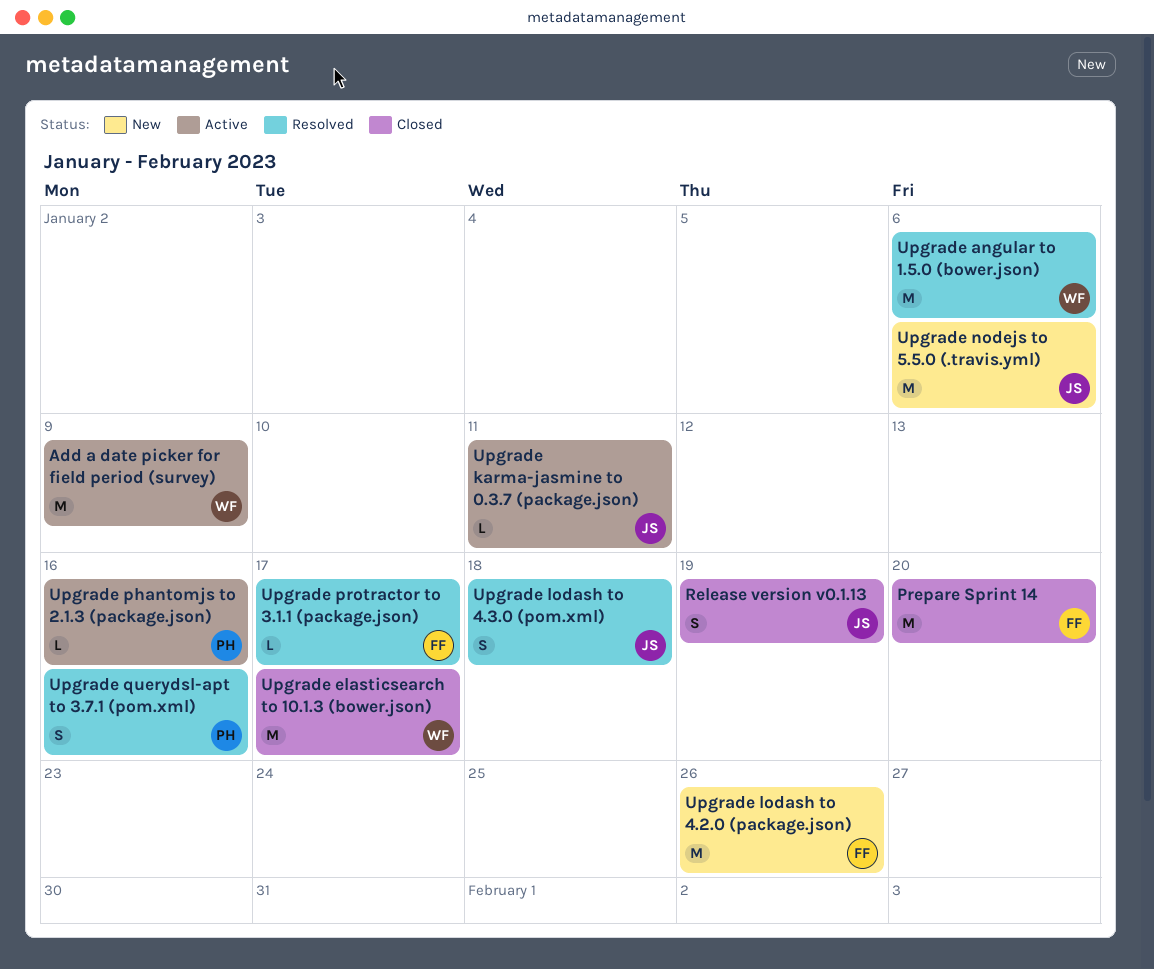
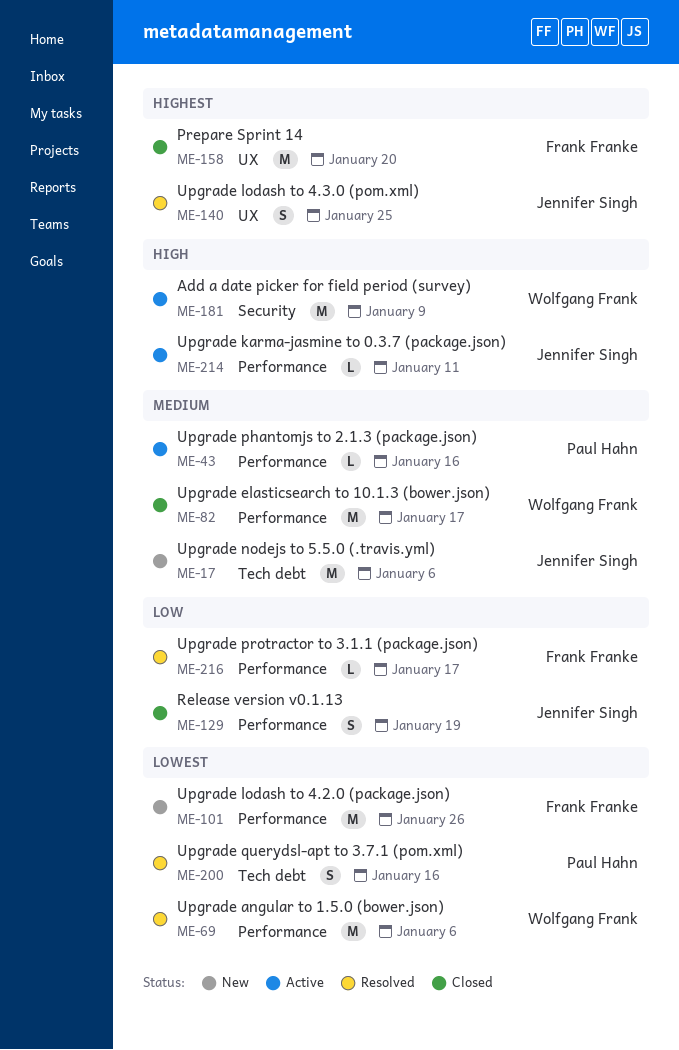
Upgrade lodash to 4.3.0 (pom.xml), due: Jan 18 -> Jan 25

